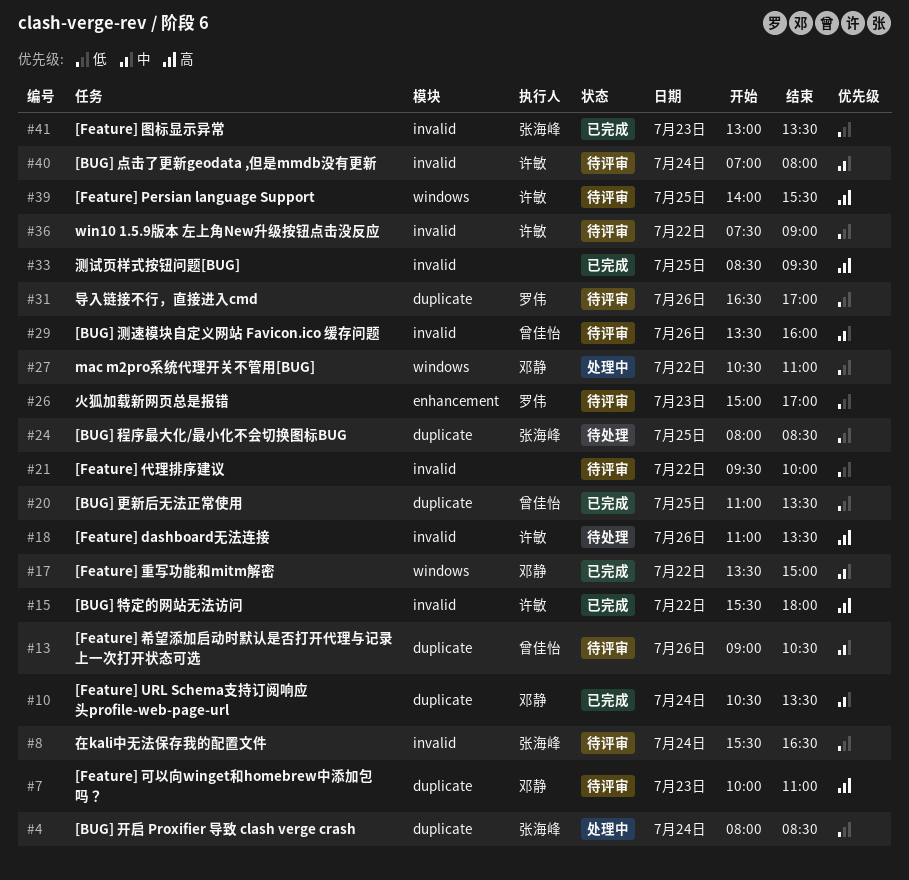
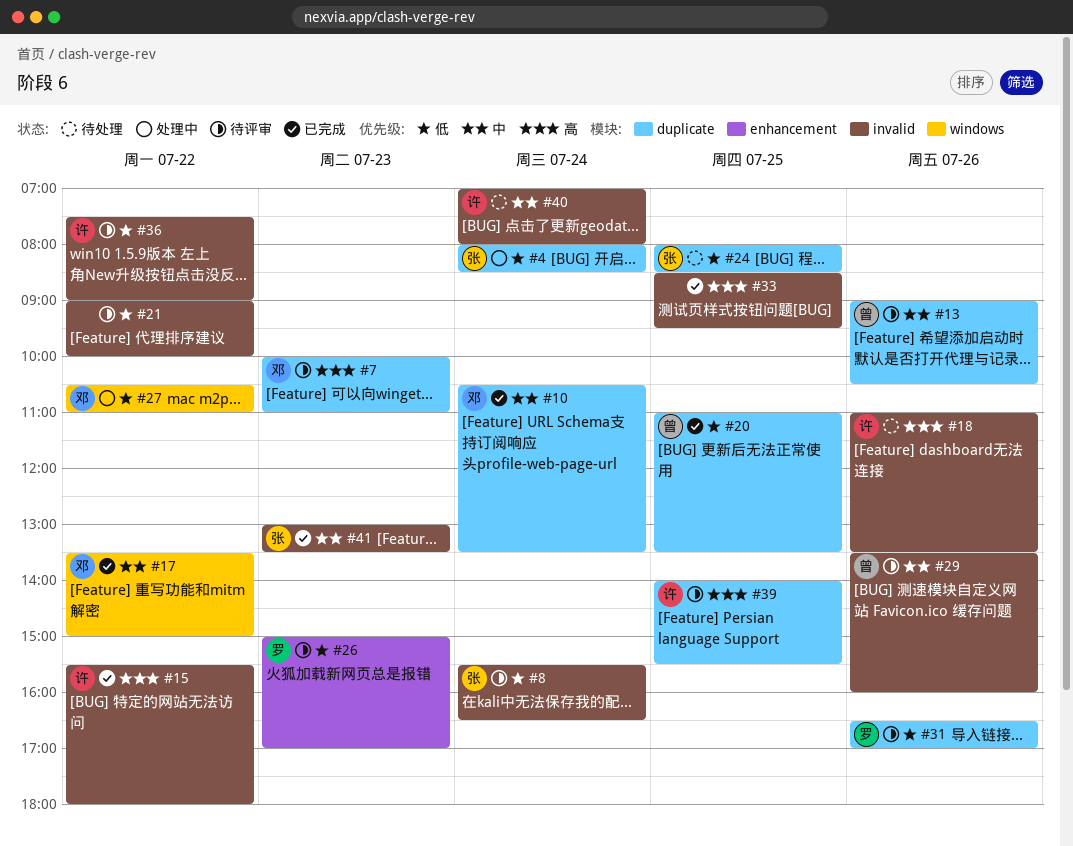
#21, begins: 09:30 -> 09:00
#39, label: windows -> duplicate
#40, status: 待评审 -> 待处理
#41, priority: 低 -> 中

